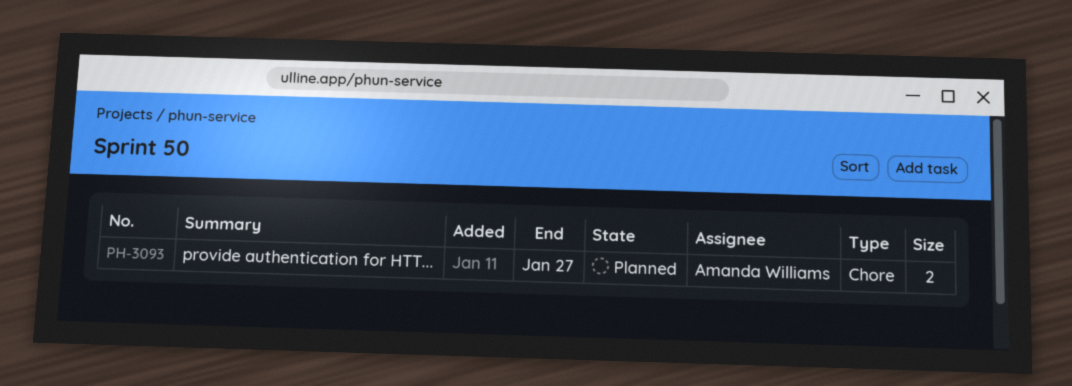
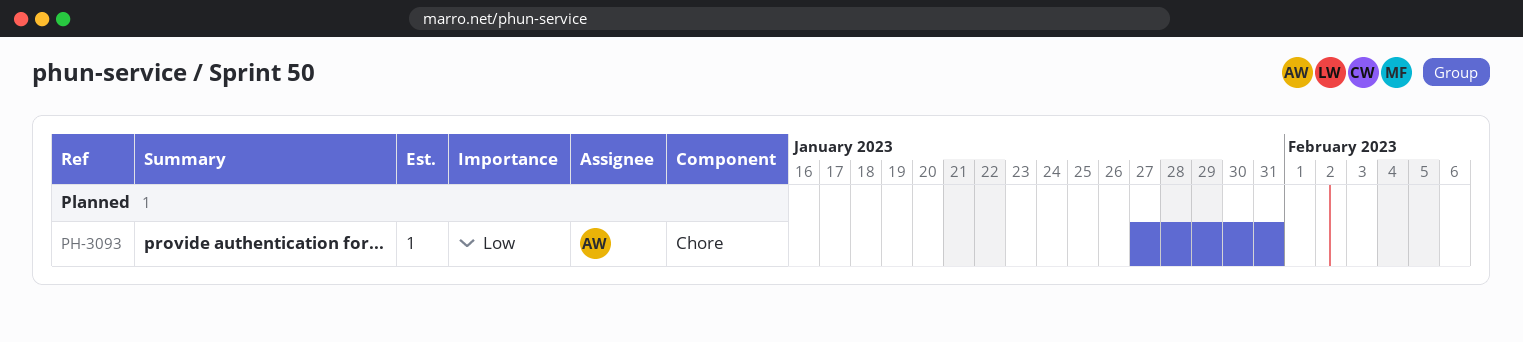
PH-3093, estimate: 2 -> 1
PH-3093, due: Jan 27 -> Jan 31

